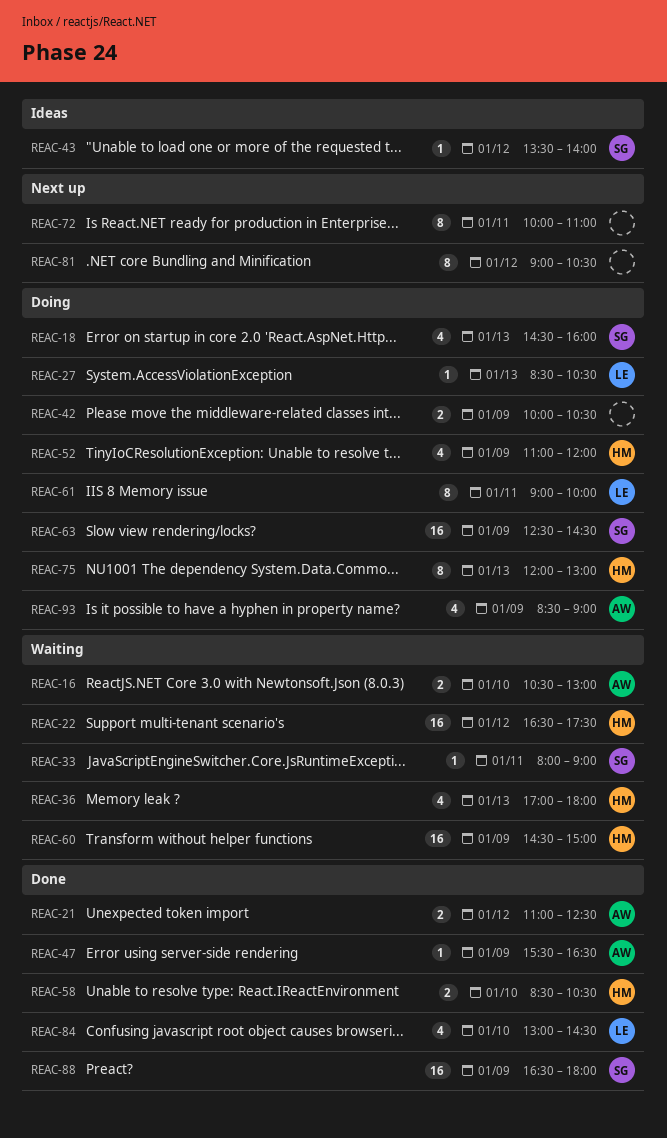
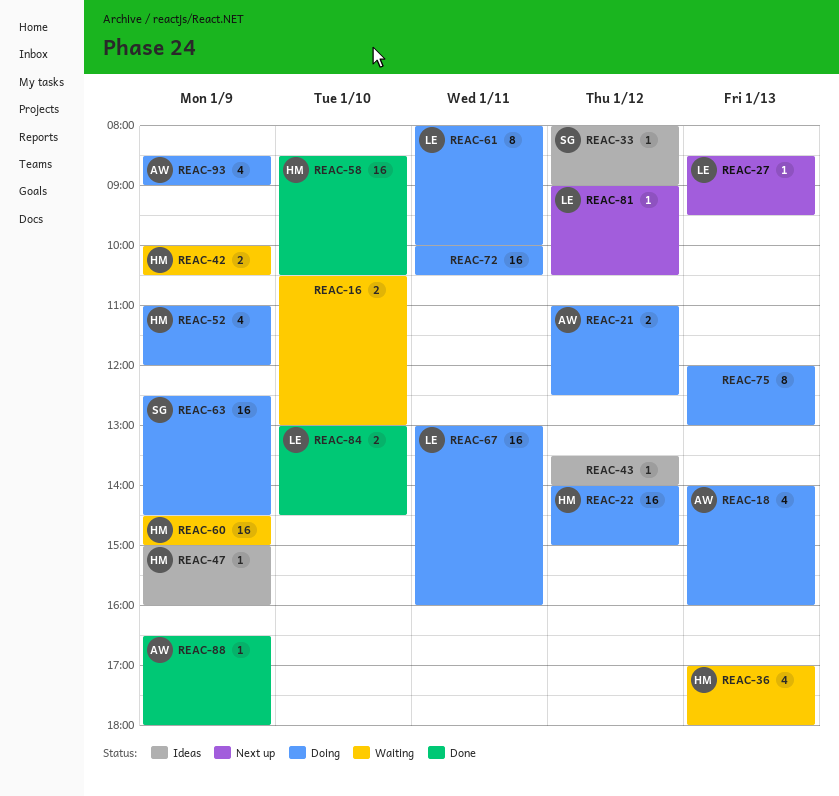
REAC-16, owner: AW -> none
REAC-18, owner: SG -> AW
REAC-18, begins: 14:30 -> 14:00
REAC-21, status: Done -> Doing
REAC-22, status: Waiting -> Doing
REAC-22, begins: 16:30 -> 14:00
REAC-22, ends: 17:30 -> 15:00
REAC-27, status: Doing -> Next up
REAC-27, ends: 10:30 -> 09:30
REAC-33, status: Waiting -> Ideas
REAC-33, day: Jan 11 -> Jan 12
REAC-42, status: Doing -> Waiting
REAC-42, owner: none -> HM
REAC-43, owner: SG -> none
REAC-47, status: Done -> Ideas
REAC-47, owner: AW -> HM
REAC-47, begins: 15:30 -> 15:00
REAC-47, ends: 16:30 -> 16:00
REAC-58, estimate: 2 -> 16
REAC-61, begins: 09:00 -> 08:00
REAC-67: none -> present
REAC-72, status: Next up -> Doing
REAC-72, estimate: 8 -> 16
REAC-72, ends: 11:00 -> 10:30
REAC-75, owner: HM -> none
REAC-81, owner: none -> LE
REAC-81, estimate: 8 -> 1
REAC-84, estimate: 4 -> 2
REAC-88, owner: SG -> AW
REAC-88, estimate: 16 -> 1

